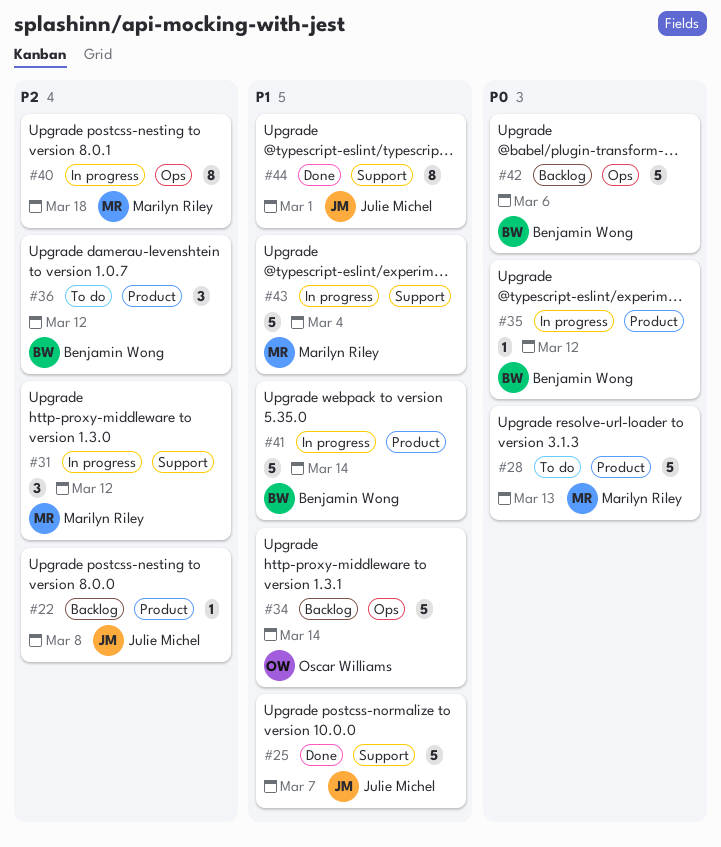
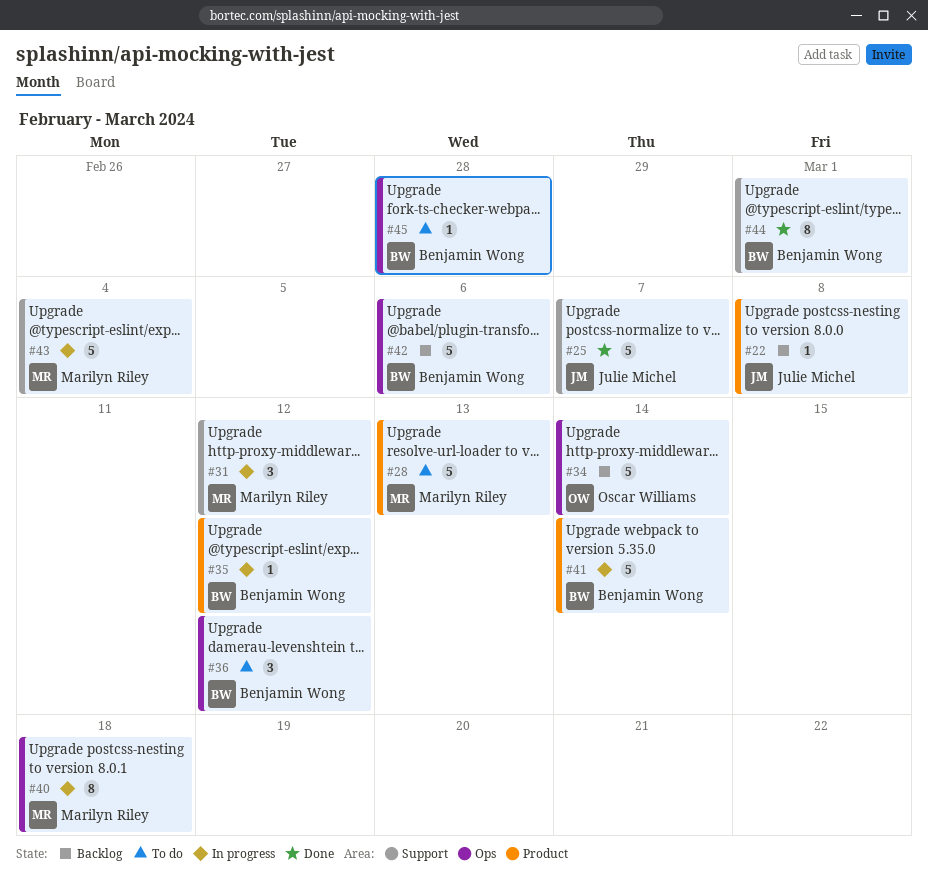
#36, label: Product -> Ops
#44, owner: Julie Michel -> Benjamin Wong
#45: none -> present

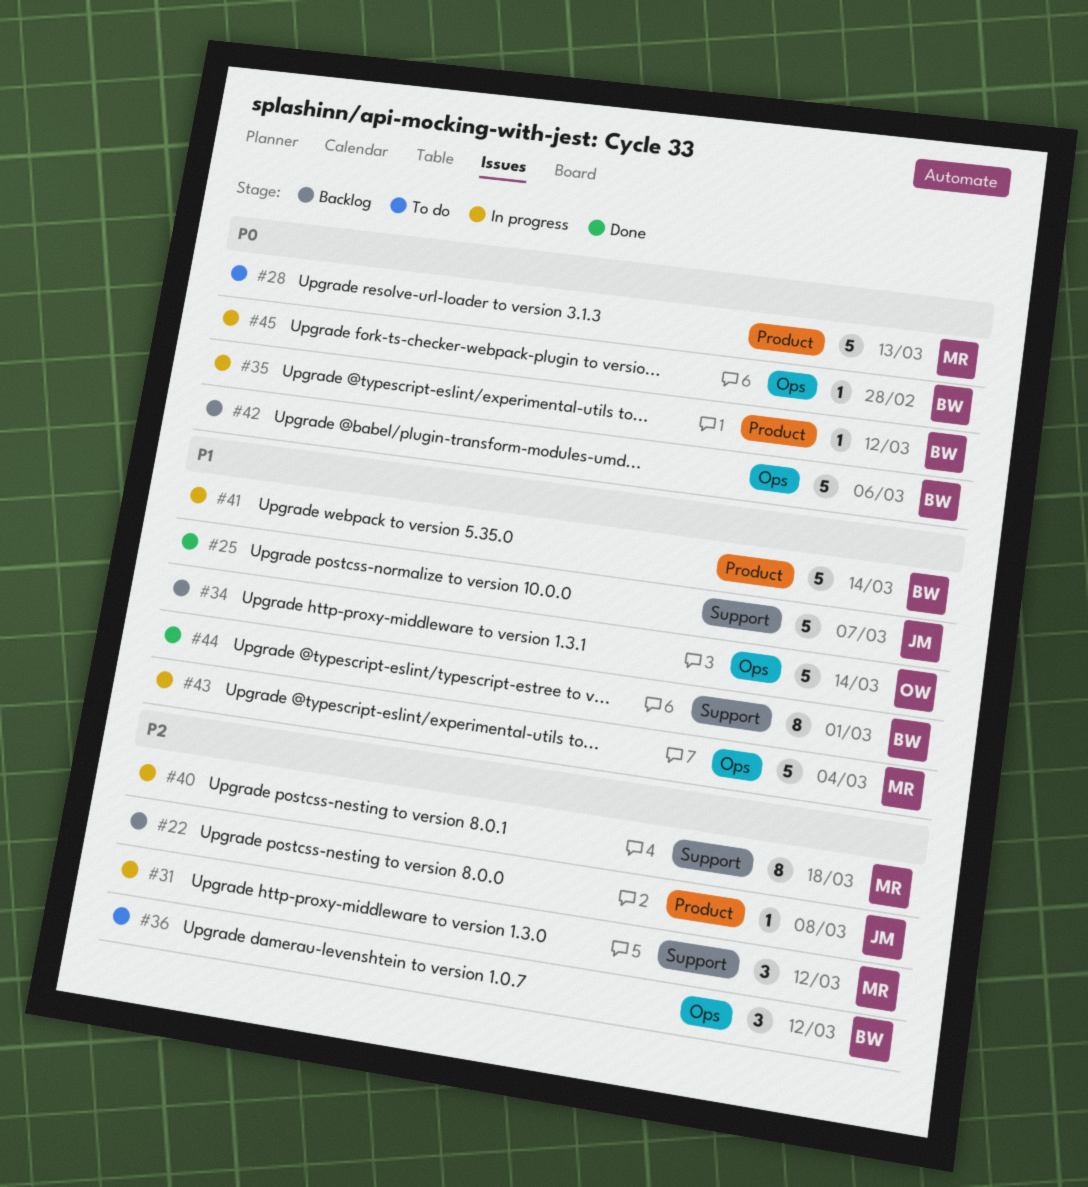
#40, label: Ops -> Support
#43, label: Support -> Ops
#45, status: To do -> In progress

